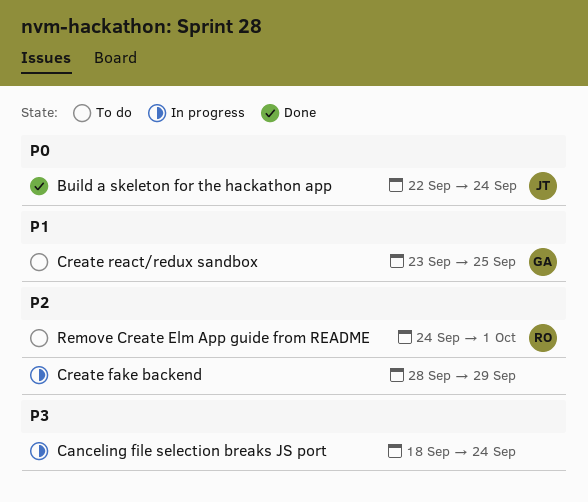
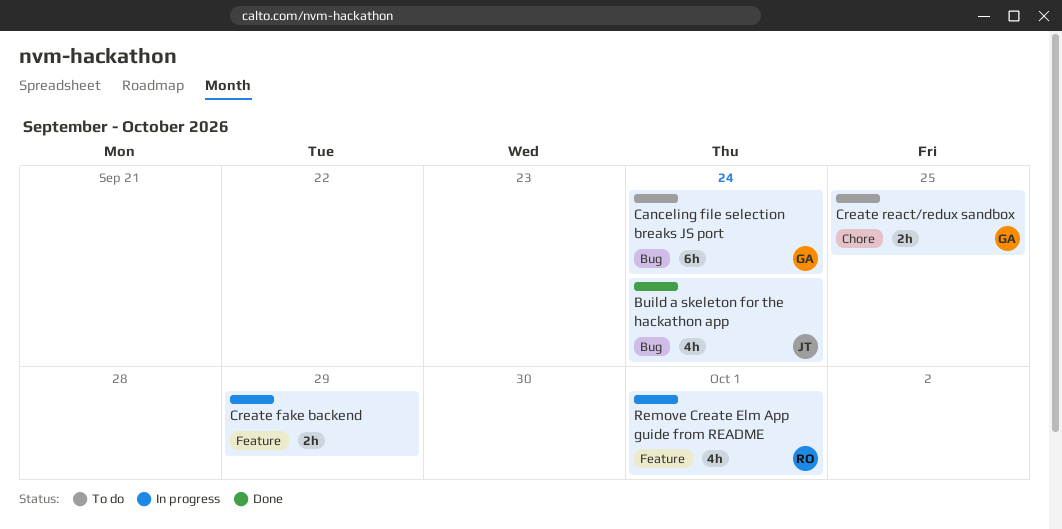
Canceling file selection breaks JS port, status: In progress -> To do
Canceling file selection breaks JS port, owner: none -> GA
Remove Create Elm App guide from README, status: To do -> In progress

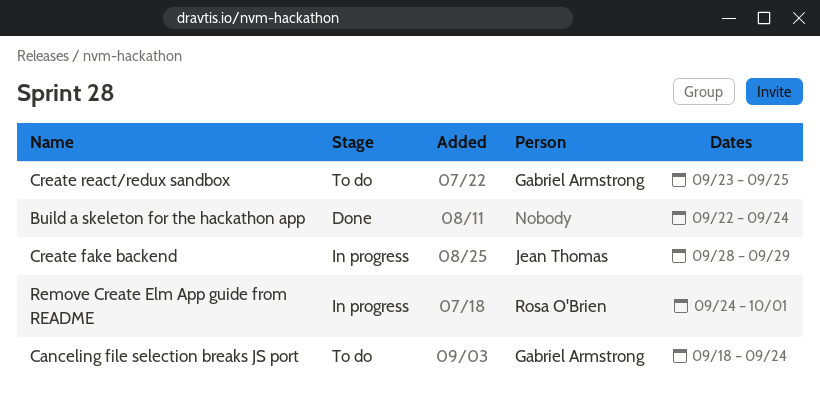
Build a skeleton for the hackathon app, owner: Jean Thomas -> none
Create fake backend, owner: none -> Jean Thomas

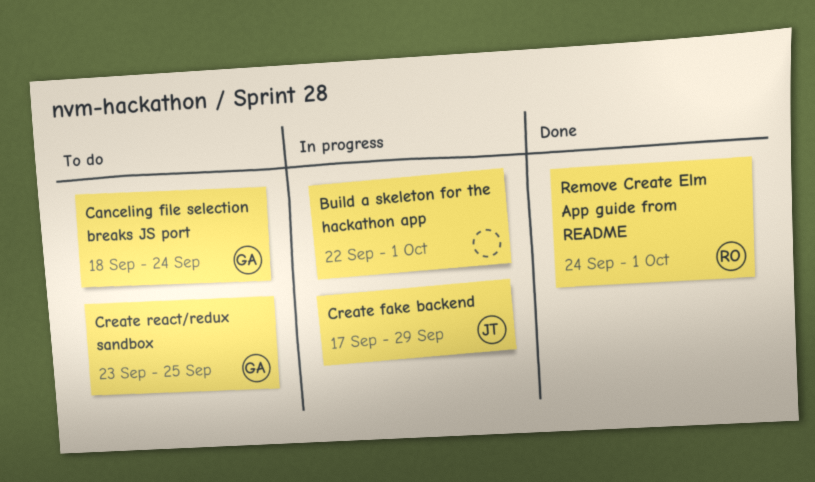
Build a skeleton for the hackathon app, status: Done -> In progress
Build a skeleton for the hackathon app, due: Sep 24 -> Oct 1
Create fake backend, start: Sep 28 -> Sep 17
Remove Create Elm App guide from README, status: In progress -> Done

